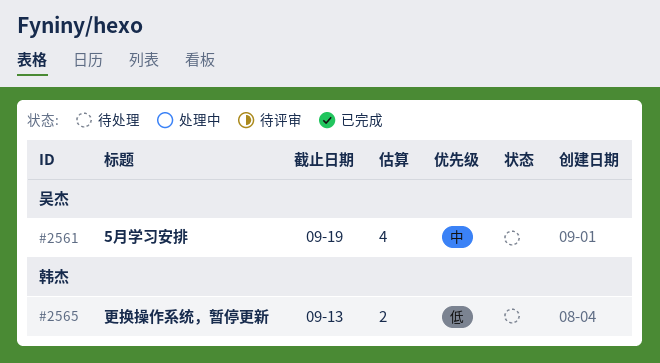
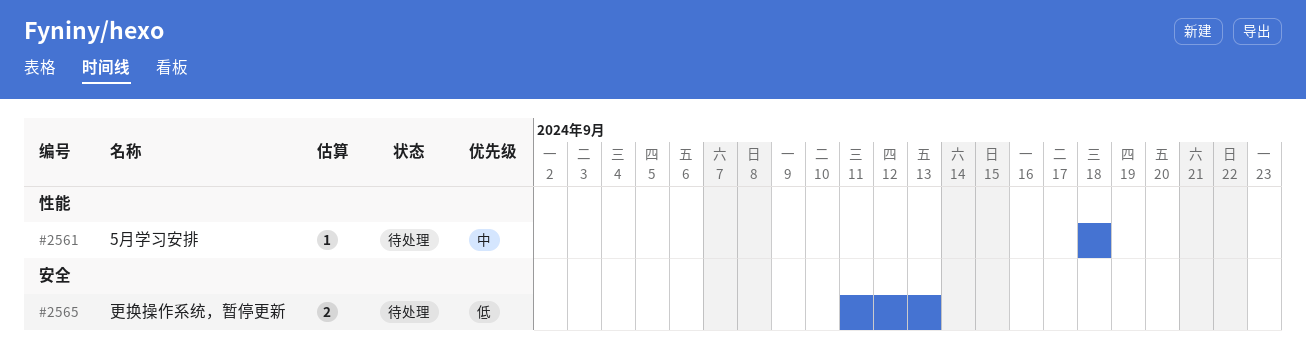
#2561, estimate: 4 -> 1
#2561, due: Sep 19 -> Sep 18

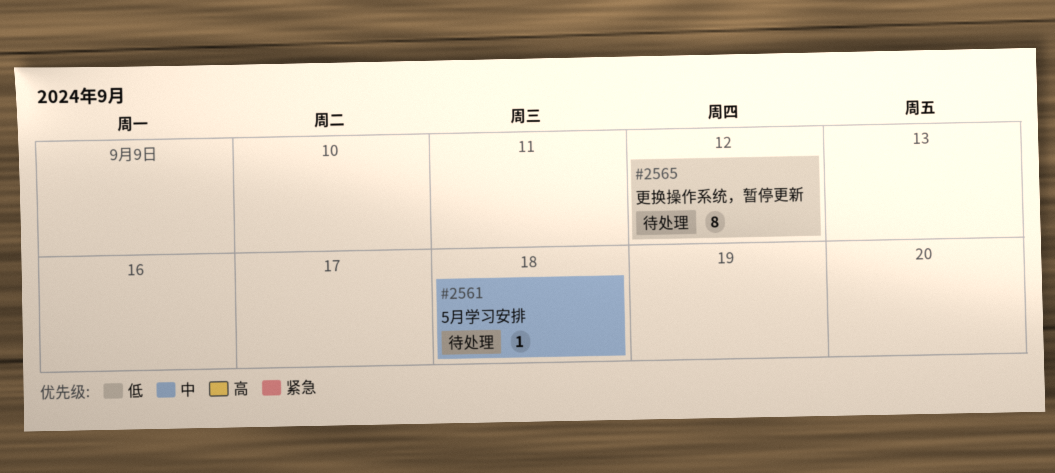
#2565, estimate: 2 -> 8
#2565, due: Sep 13 -> Sep 12

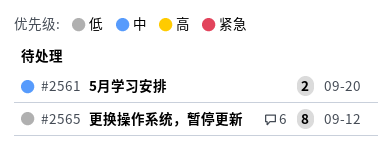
#2561, estimate: 1 -> 2
#2561, due: Sep 18 -> Sep 20

